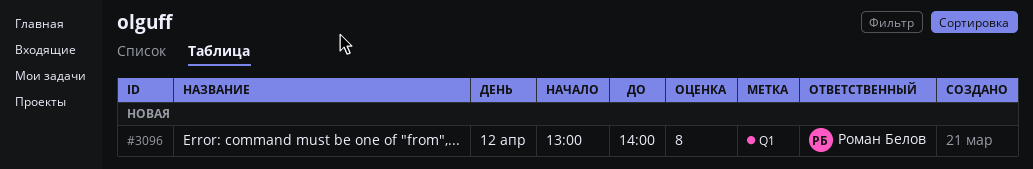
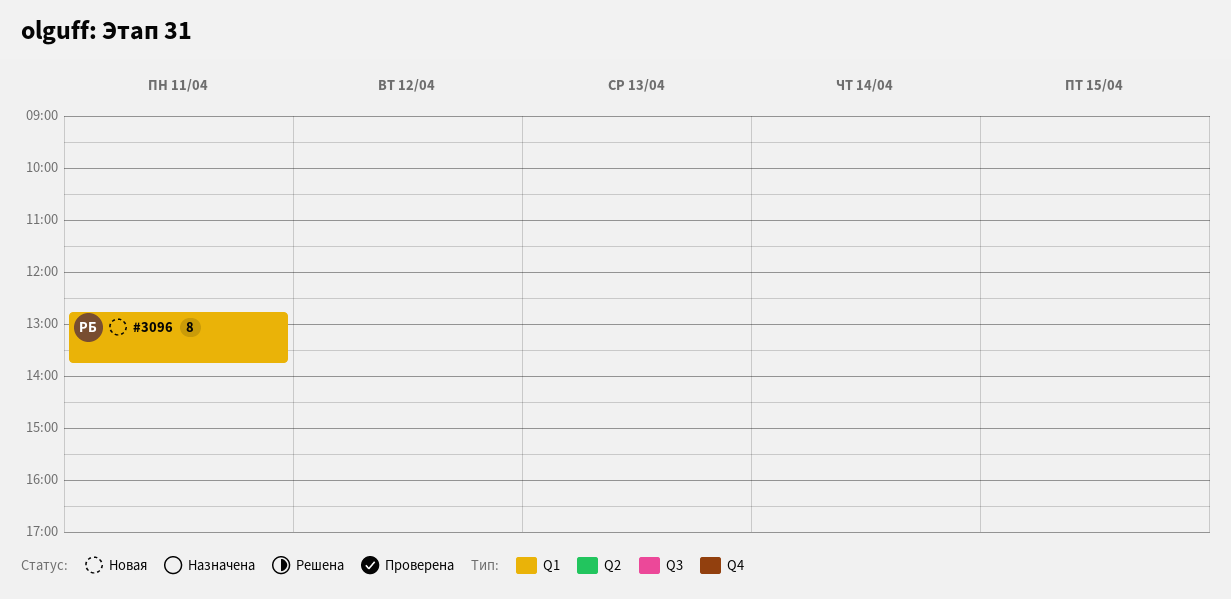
#3096, day: Apr 12 -> Apr 11
#3096, begins: 13:00 -> 12:45
#3096, ends: 14:00 -> 13:45

